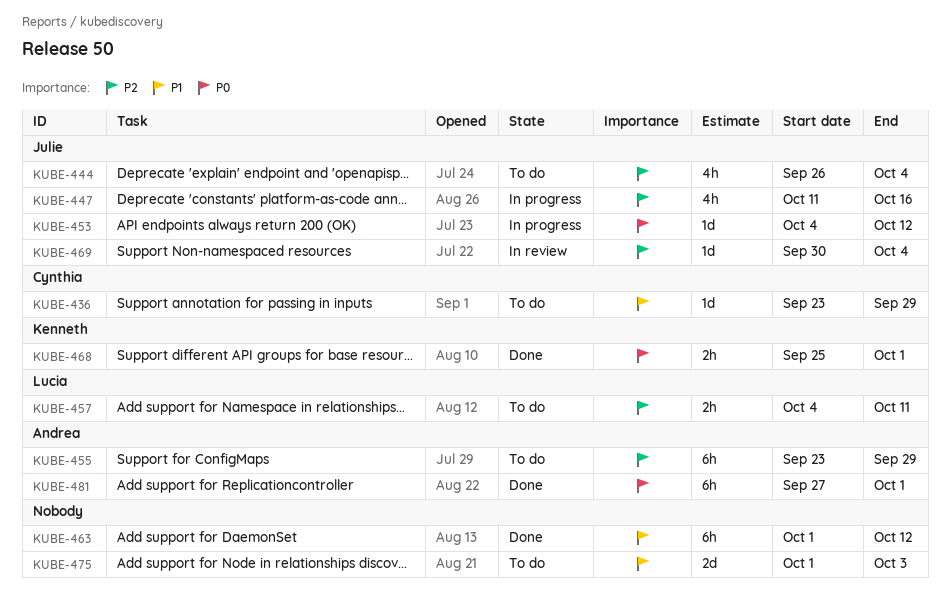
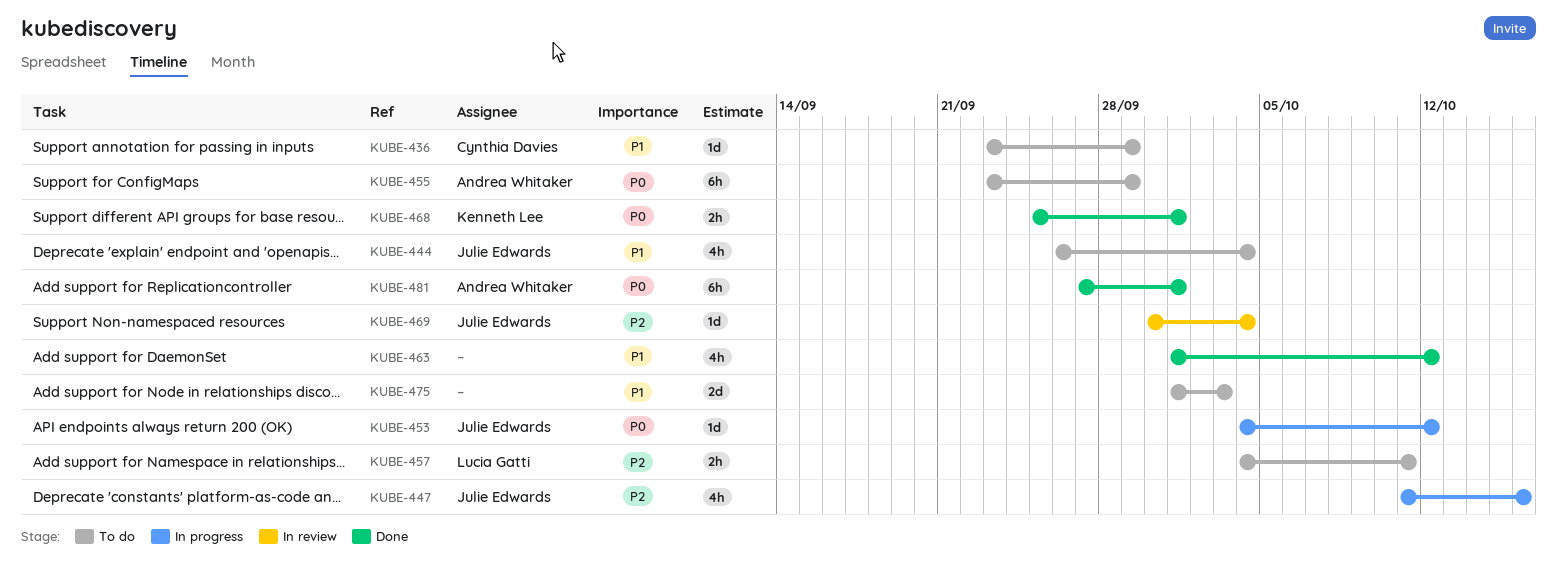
KUBE-444, priority: P2 -> P1
KUBE-455, priority: P2 -> P0
KUBE-463, estimate: 6h -> 4h

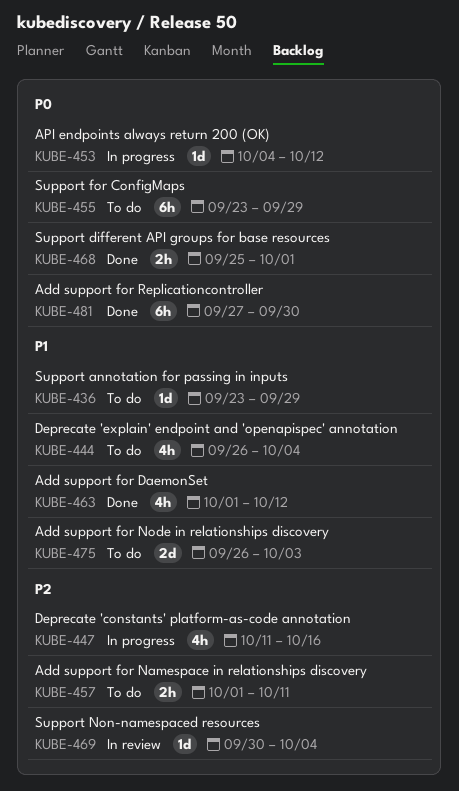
KUBE-457, start: Oct 4 -> Oct 1
KUBE-475, start: Oct 1 -> Sep 26
KUBE-481, due: Oct 1 -> Sep 30

